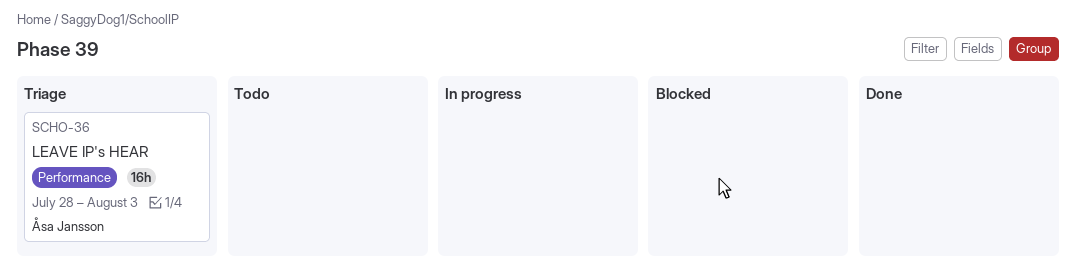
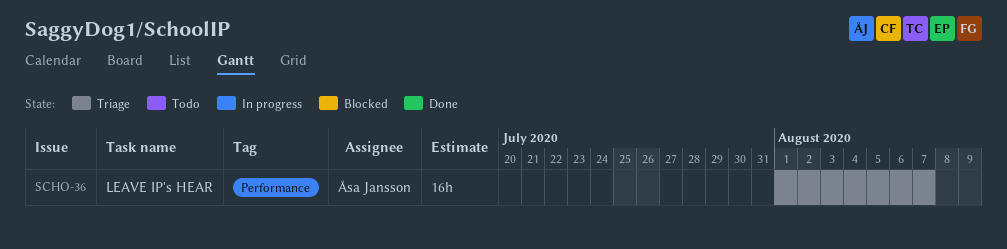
SCHO-36, start: Jul 28 -> Aug 1
SCHO-36, due: Aug 3 -> Aug 7

